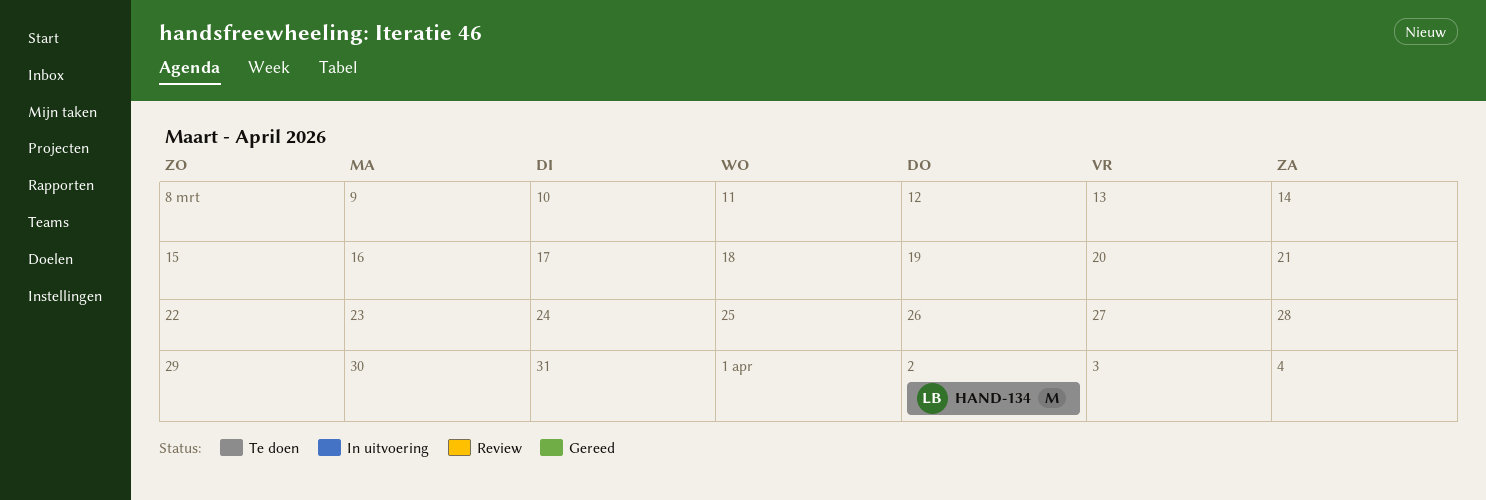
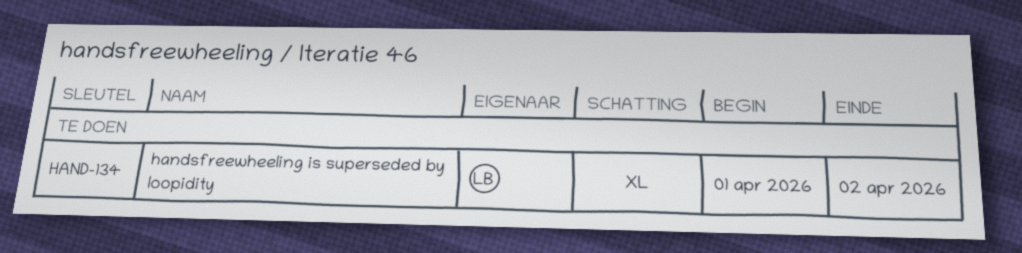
HAND-134, estimate: M -> XL
HAND-134, start: Apr 2 -> Apr 1

